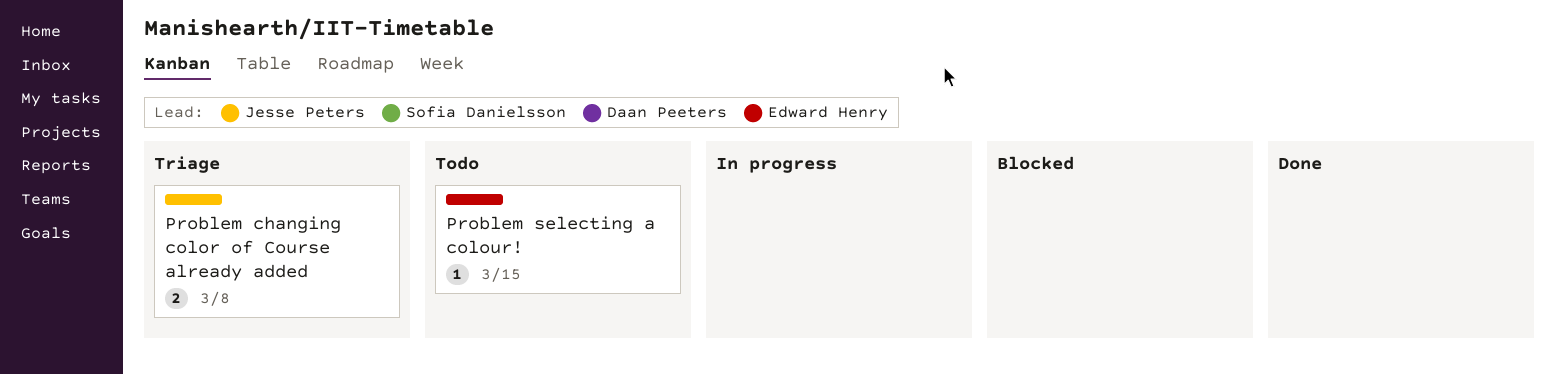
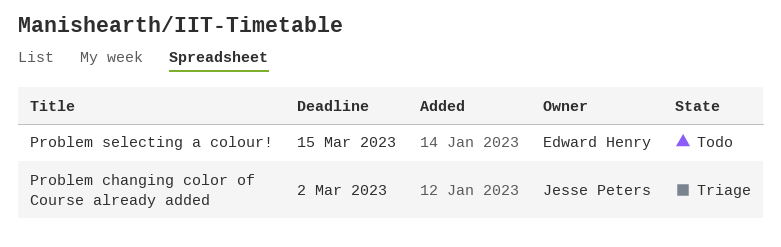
Problem changing color of Course already added, due: Mar 8 -> Mar 2

